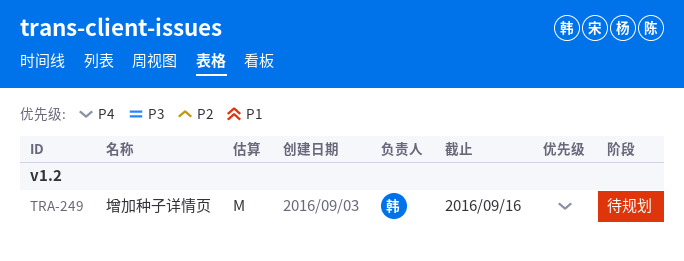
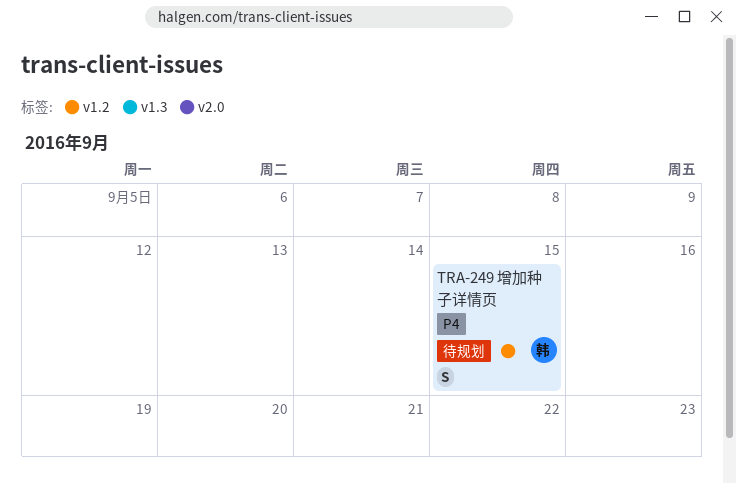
TRA-249, estimate: M -> S
TRA-249, due: Sep 16 -> Sep 15

